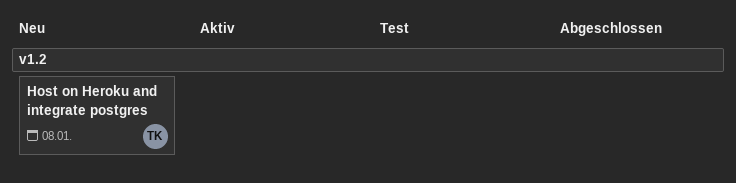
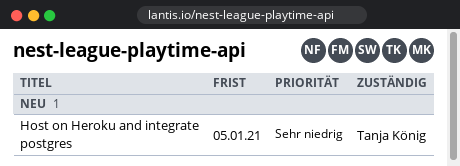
Host on Heroku and integrate postgres, due: Jan 8 -> Jan 5

